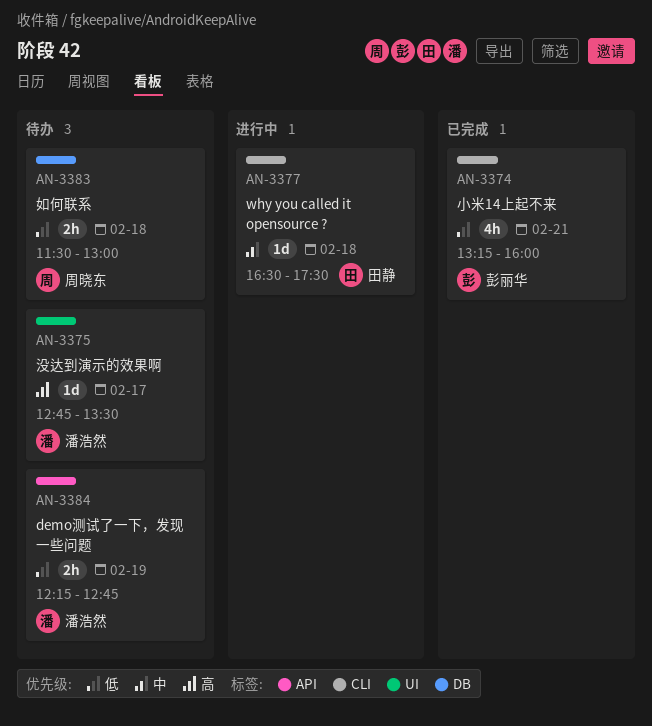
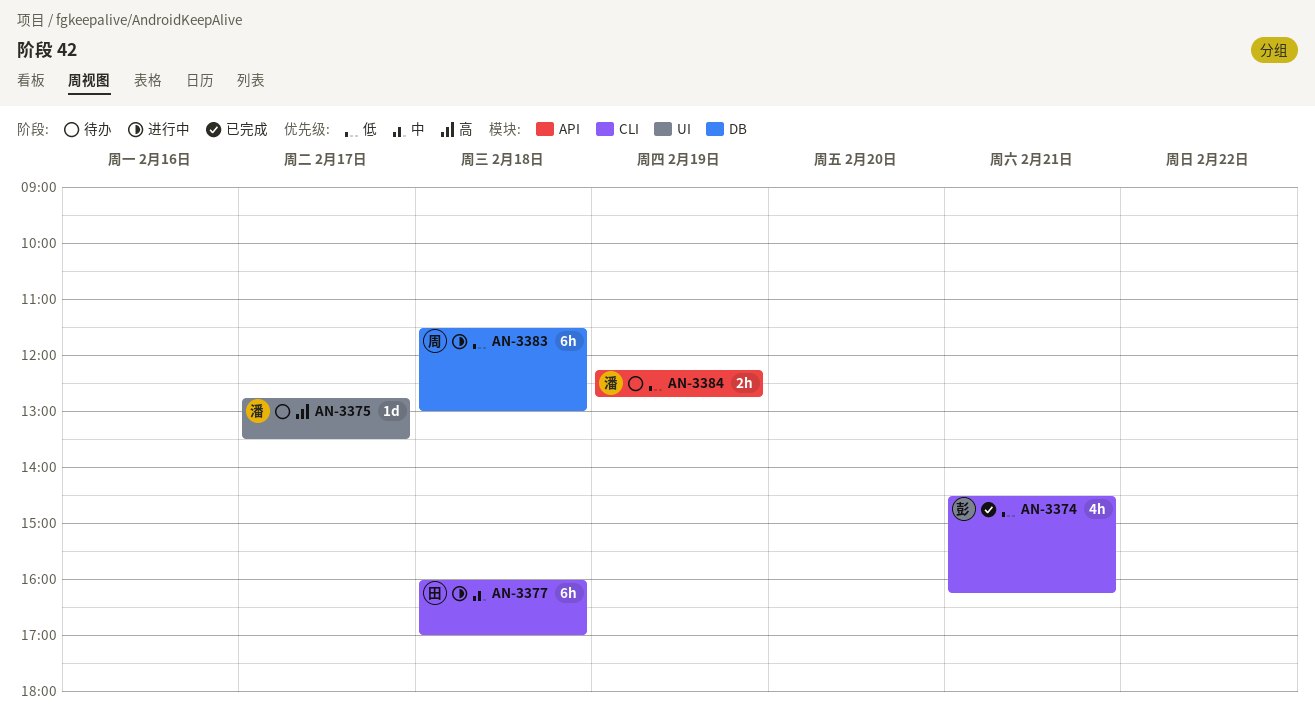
AN-3374, begins: 13:15 -> 14:30
AN-3374, ends: 16:00 -> 16:15
AN-3377, estimate: 1d -> 6h
AN-3377, begins: 16:30 -> 16:00
AN-3377, ends: 17:30 -> 17:00
AN-3383, status: 待办 -> 进行中
AN-3383, estimate: 2h -> 6h

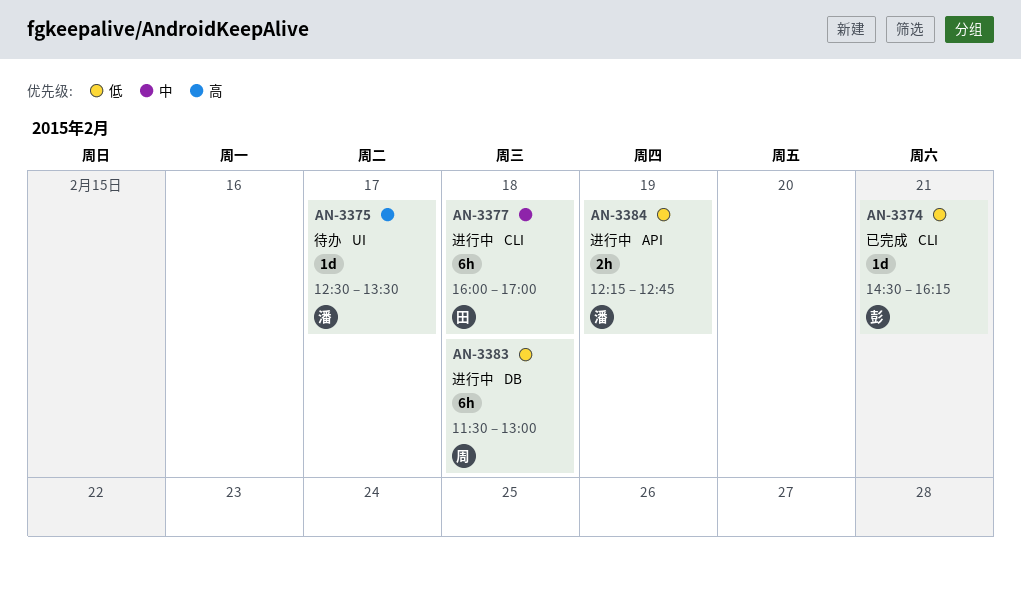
AN-3374, estimate: 4h -> 1d
AN-3375, begins: 12:45 -> 12:30
AN-3384, status: 待办 -> 进行中

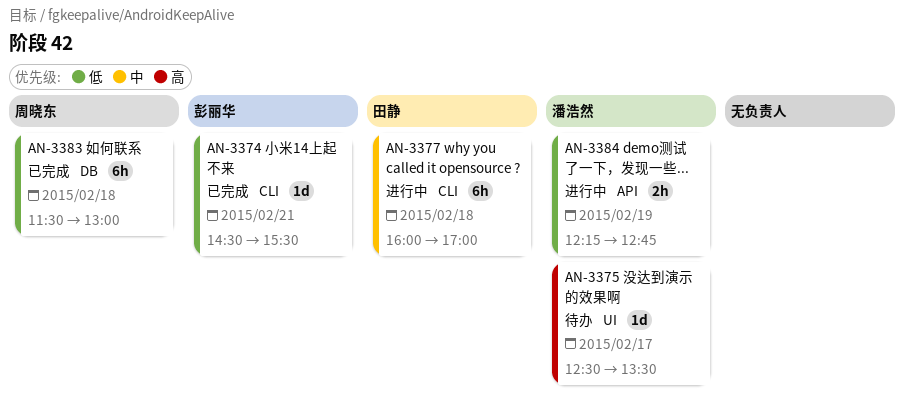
AN-3374, ends: 16:15 -> 15:30
AN-3383, status: 进行中 -> 已完成

